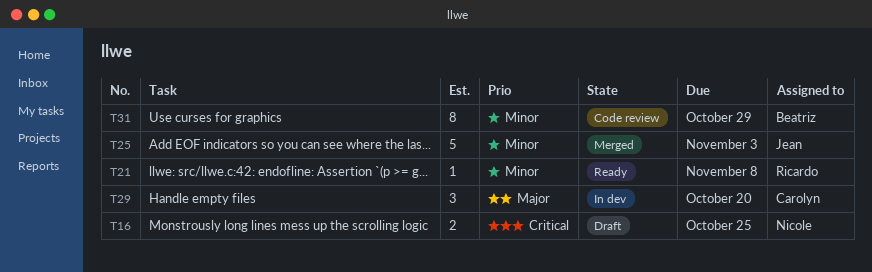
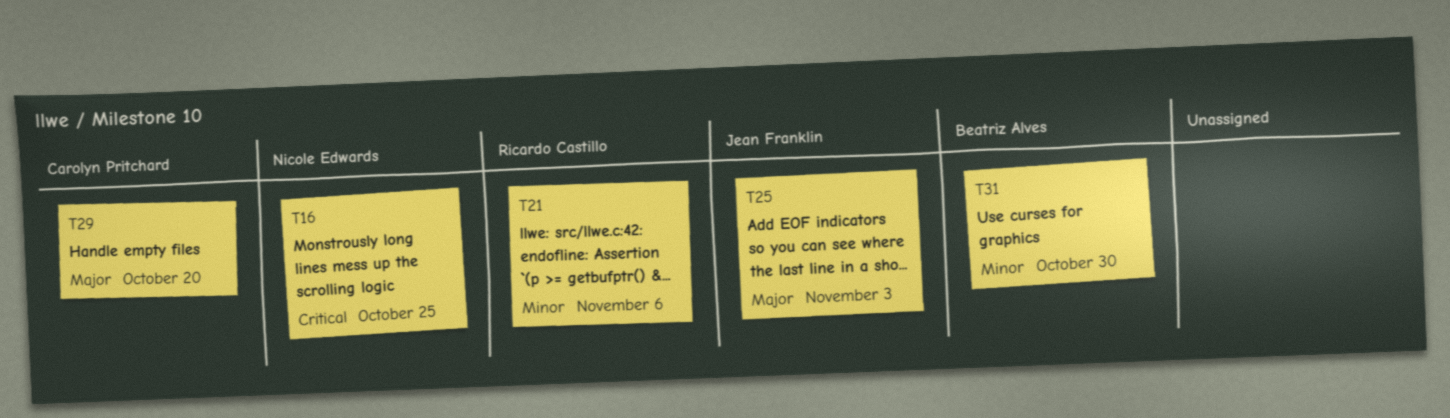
T21, due: Nov 8 -> Nov 6
T25, priority: Minor -> Major
T31, due: Oct 29 -> Oct 30

